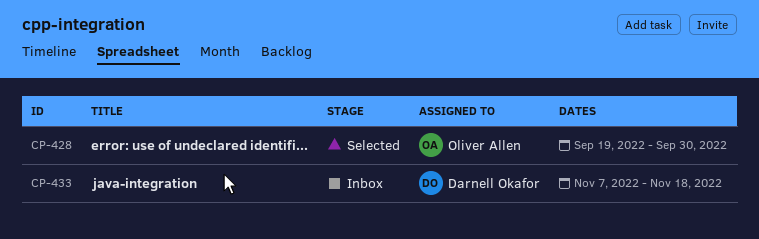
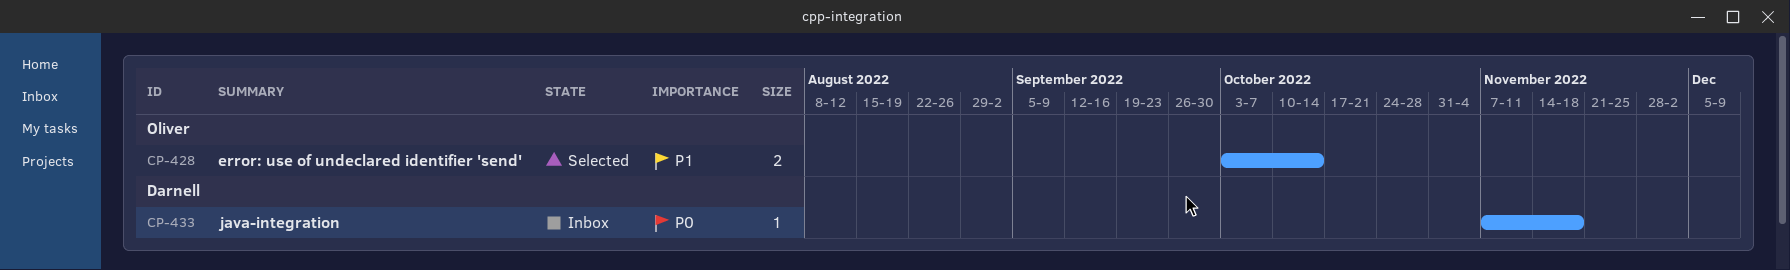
CP-428, start: Sep 19 -> Oct 3
CP-428, due: Sep 30 -> Oct 14

